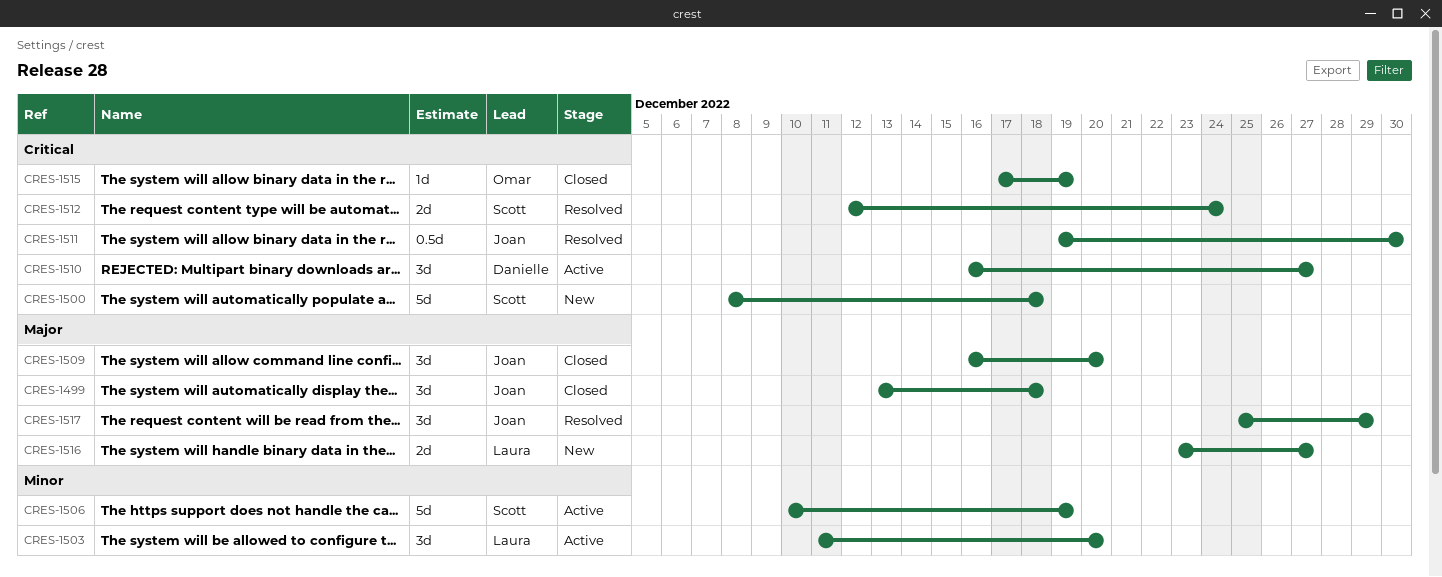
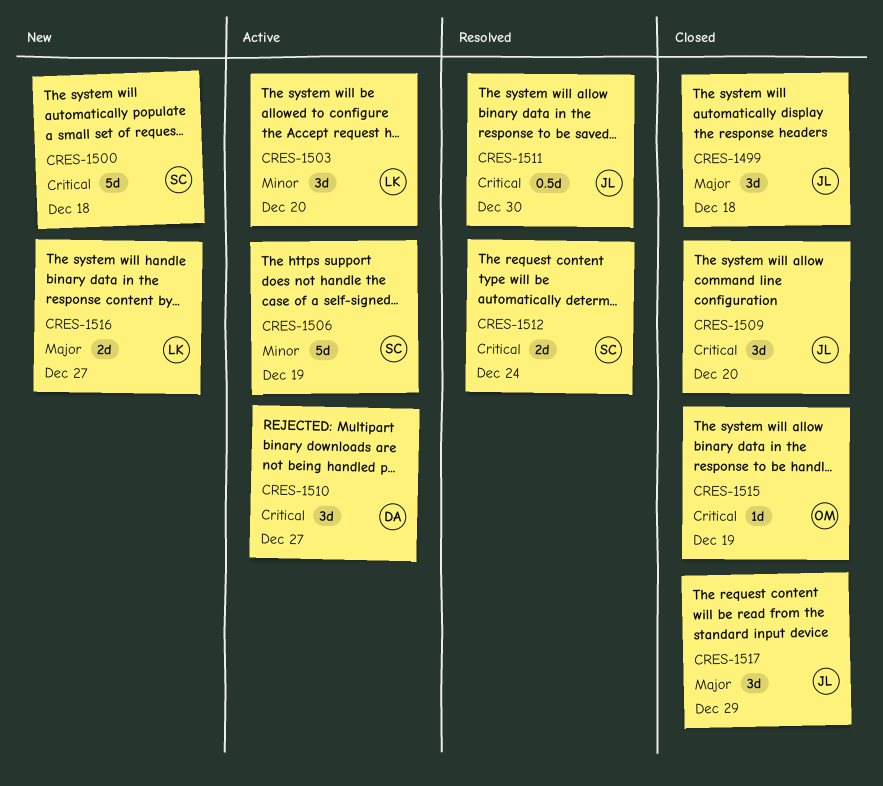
CRES-1509, priority: Major -> Critical
CRES-1517, status: Resolved -> Closed

